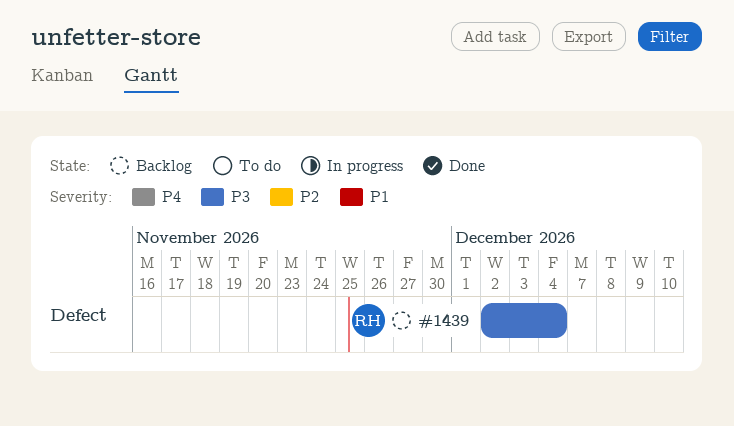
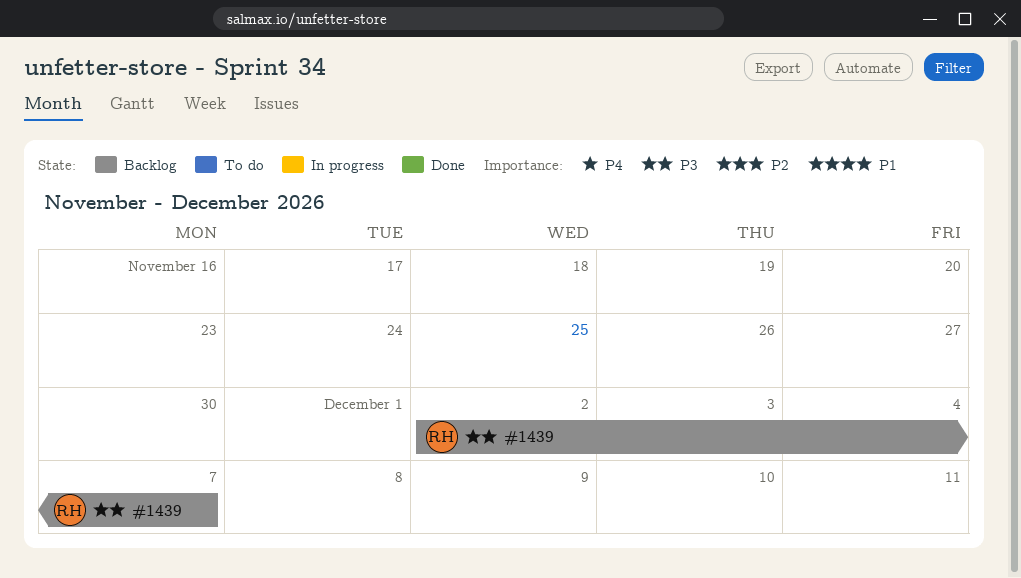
#1439, due: Dec 4 -> Dec 7

